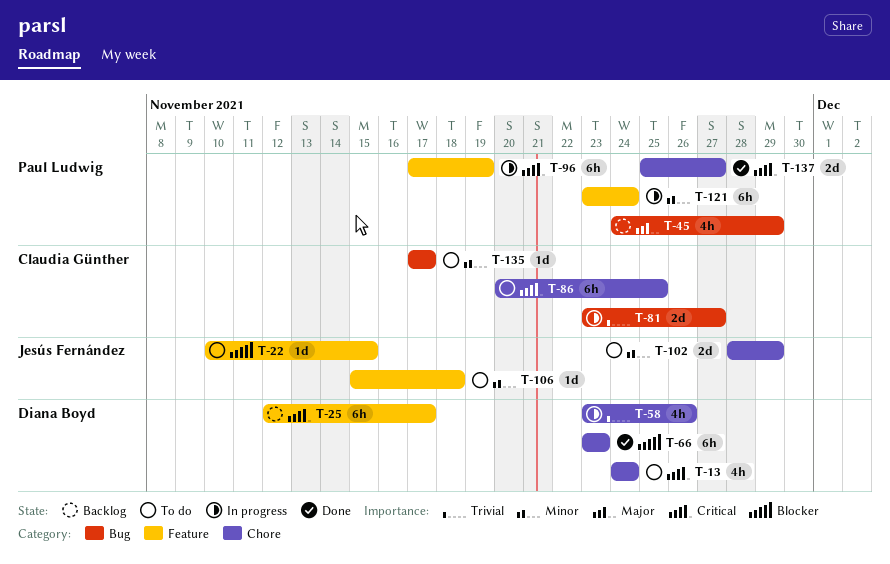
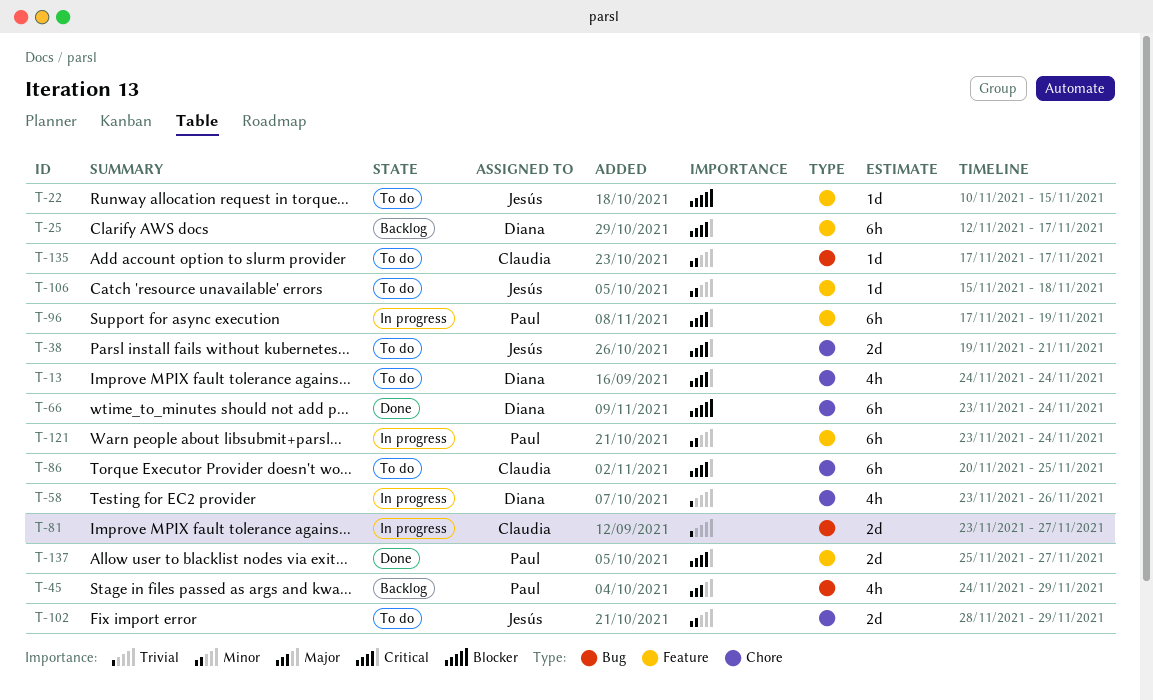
T-38: none -> present
T-66, due: Nov 23 -> Nov 24
T-137, label: Chore -> Feature

